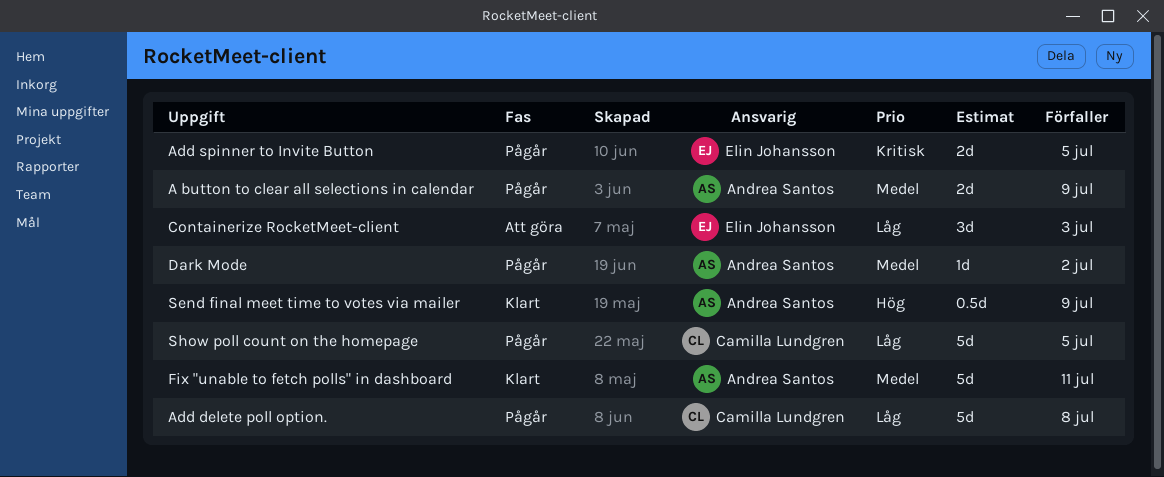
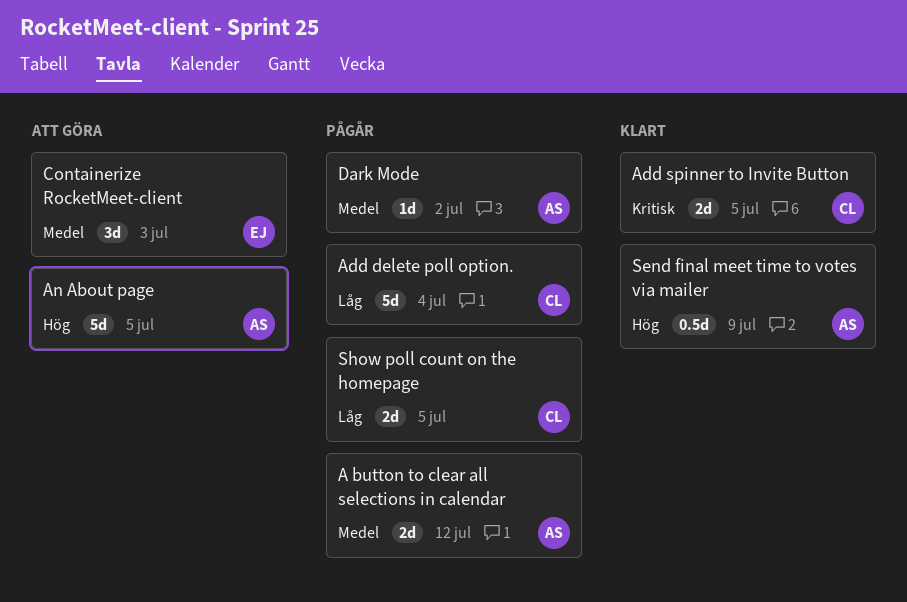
A button to clear all selections in calendar, due: Jul 9 -> Jul 12
Add delete poll option., due: Jul 8 -> Jul 4
Add spinner to Invite Button, status: Pågår -> Klart
Add spinner to Invite Button, owner: Elin Johansson -> Camilla Lundgren
An About page: none -> present
Containerize RocketMeet-client, priority: Låg -> Medel
Fix "unable to fetch polls" in dashboard: present -> none
Show poll count on the homepage, estimate: 5d -> 2d

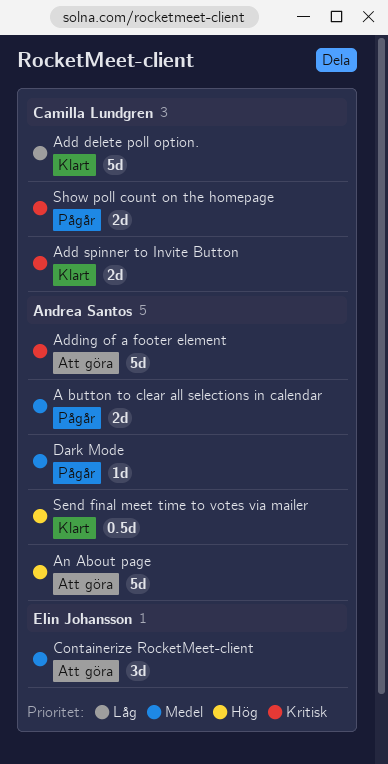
Add delete poll option., status: Pågår -> Klart
Adding of a footer element: none -> present
Show poll count on the homepage, priority: Låg -> Kritisk

